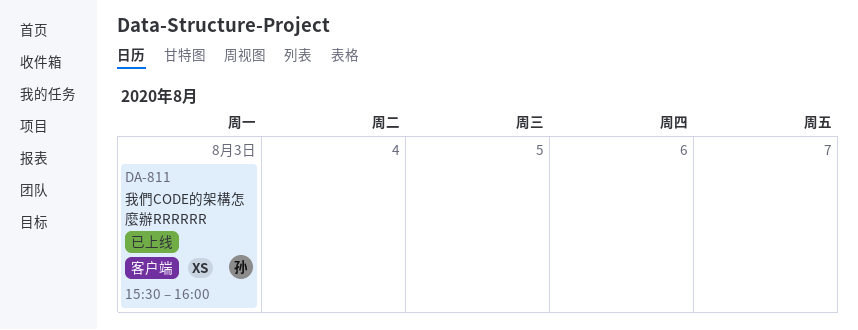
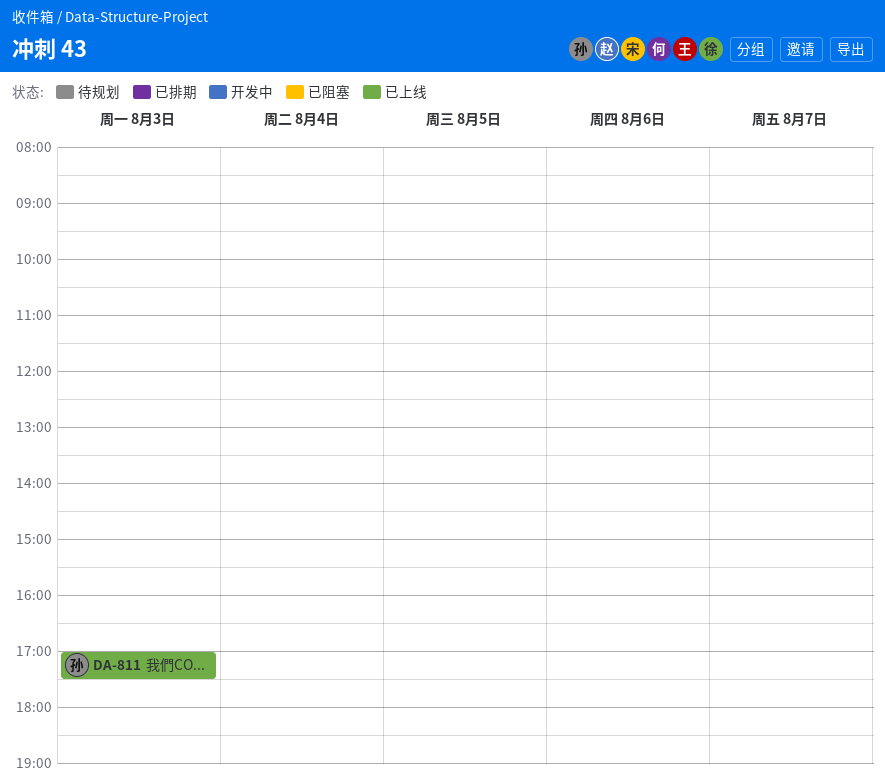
DA-811, begins: 15:30 -> 17:00
DA-811, ends: 16:00 -> 17:30

